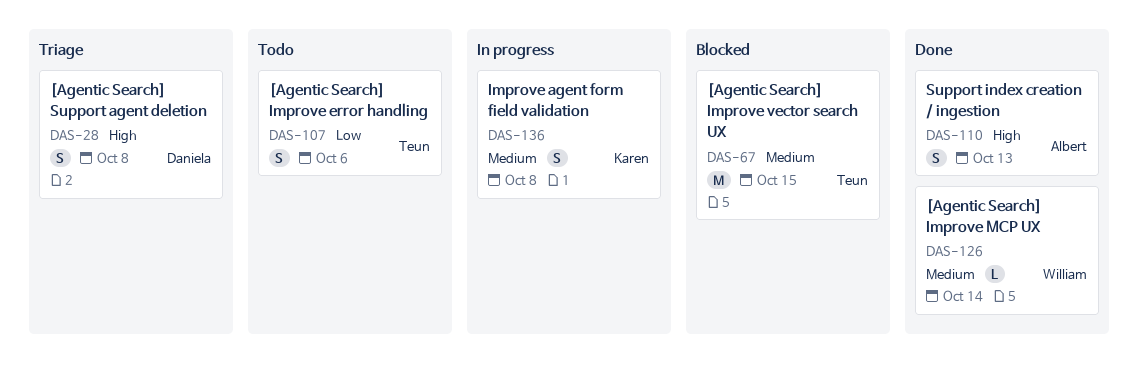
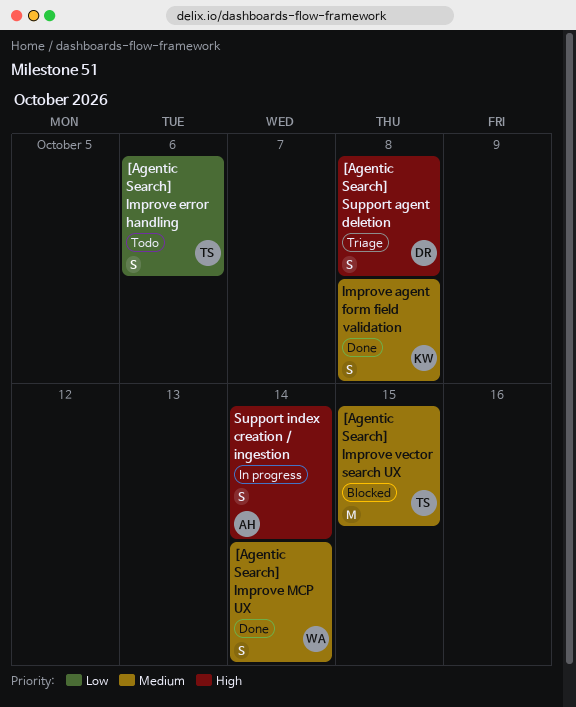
[Agentic Search] Improve MCP UX, estimate: L -> S
Improve agent form field validation, status: In progress -> Done
Support index creation / ingestion, status: Done -> In progress
Support index creation / ingestion, due: Oct 13 -> Oct 14

